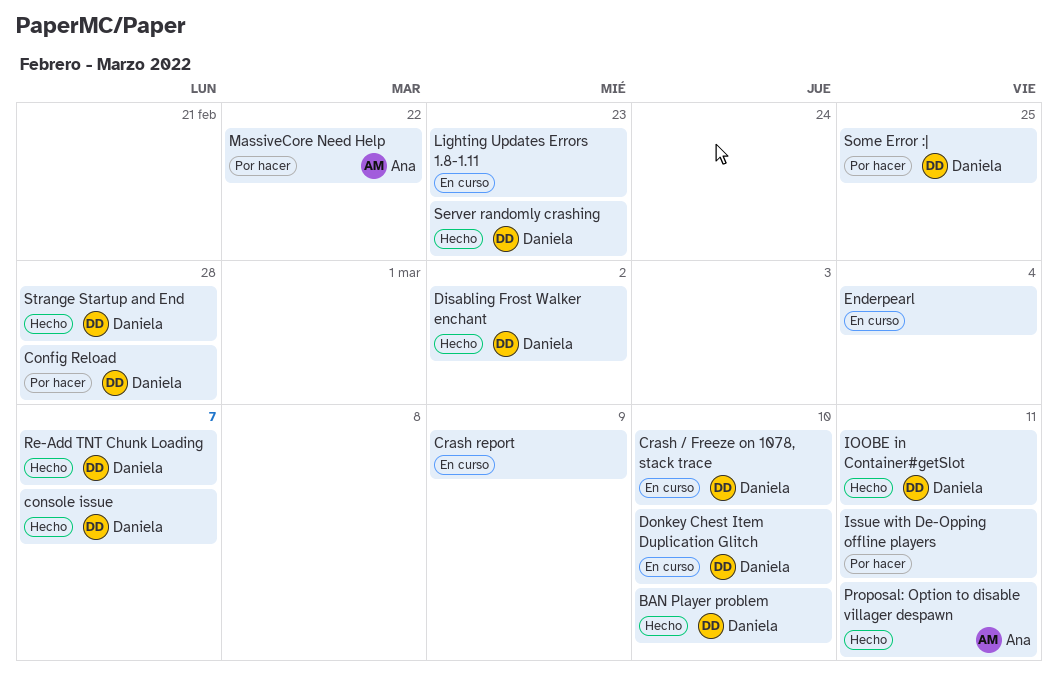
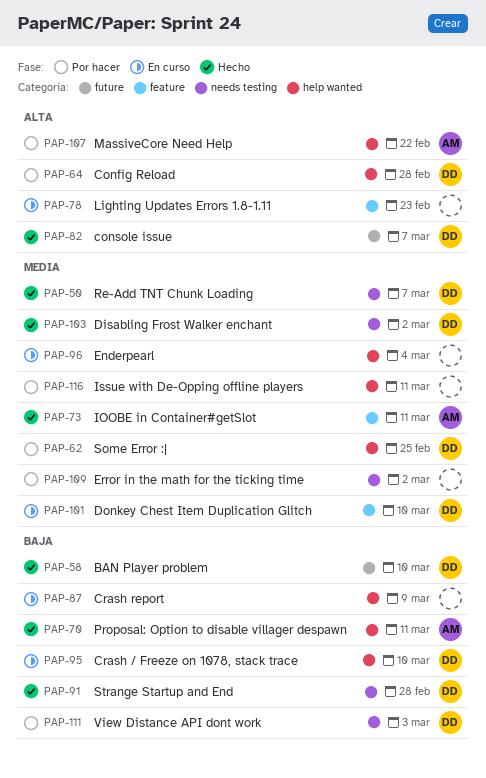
Error in the math for the ticking time: none -> present
IOOBE in Container#getSlot, owner: Daniela -> Ana
Server randomly crashing: present -> none
View Distance API dont work: none -> present

